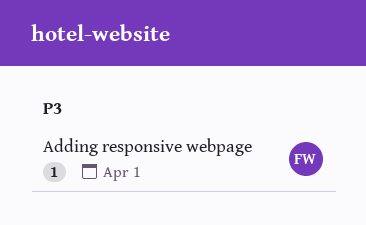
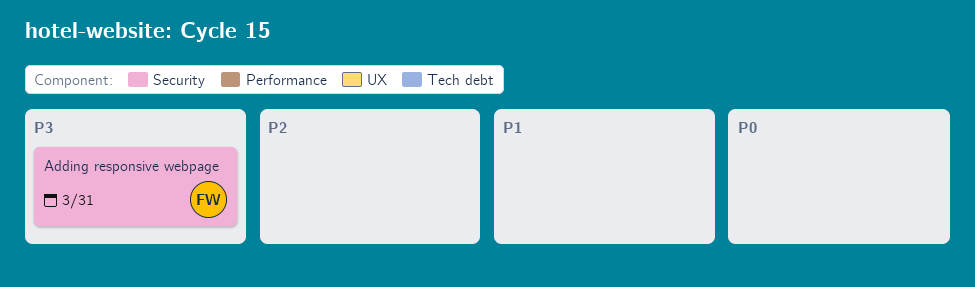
Adding responsive webpage, due: Apr 1 -> Mar 31

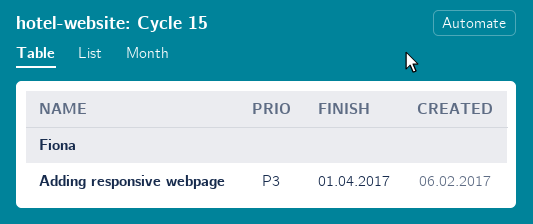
Adding responsive webpage, due: Mar 31 -> Apr 1

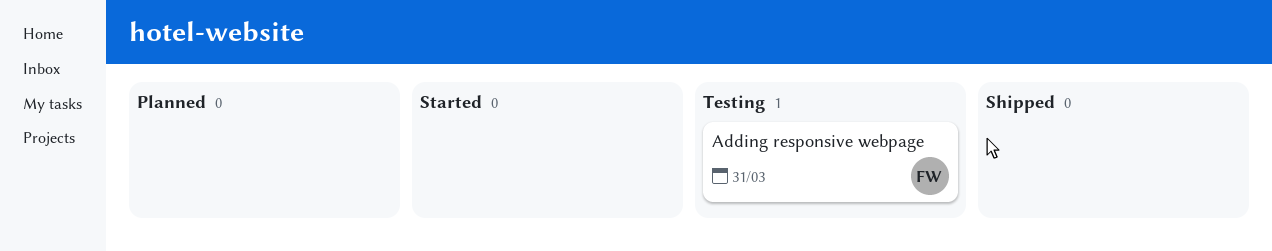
Adding responsive webpage, due: Apr 1 -> Mar 31

